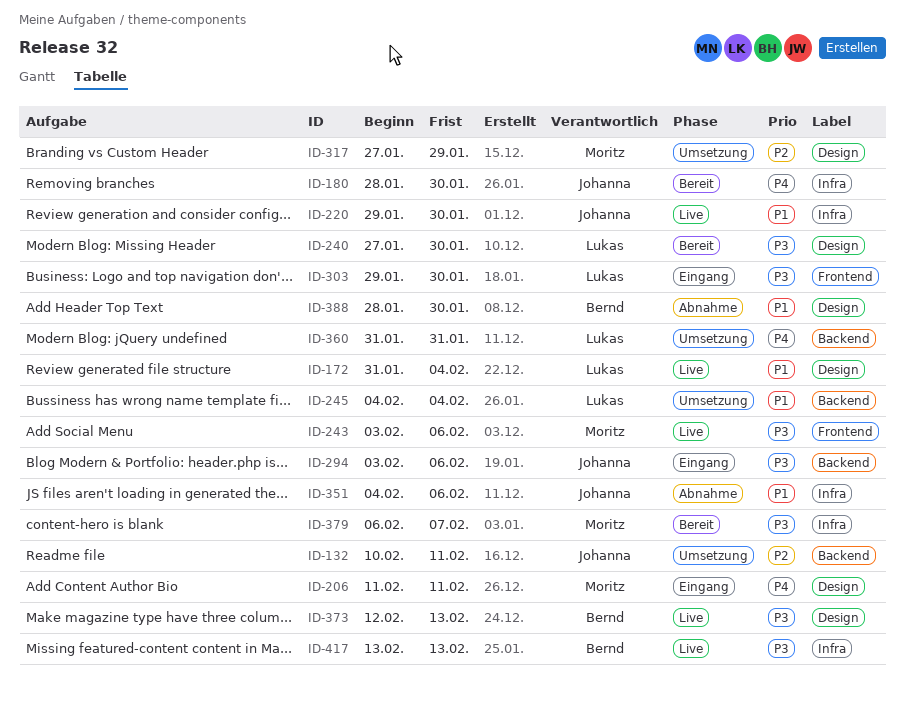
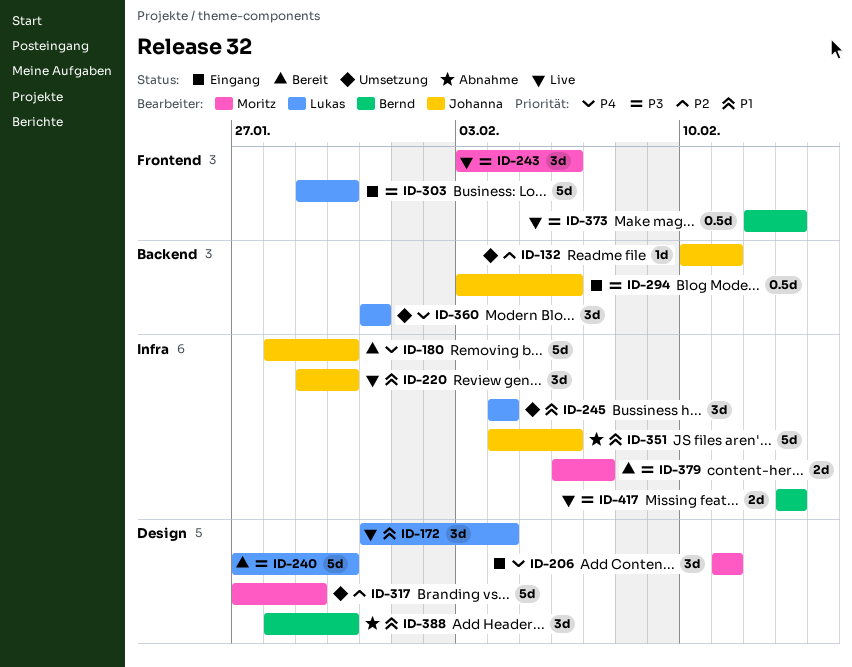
ID-245, label: Backend -> Infra
ID-373, label: Design -> Frontend

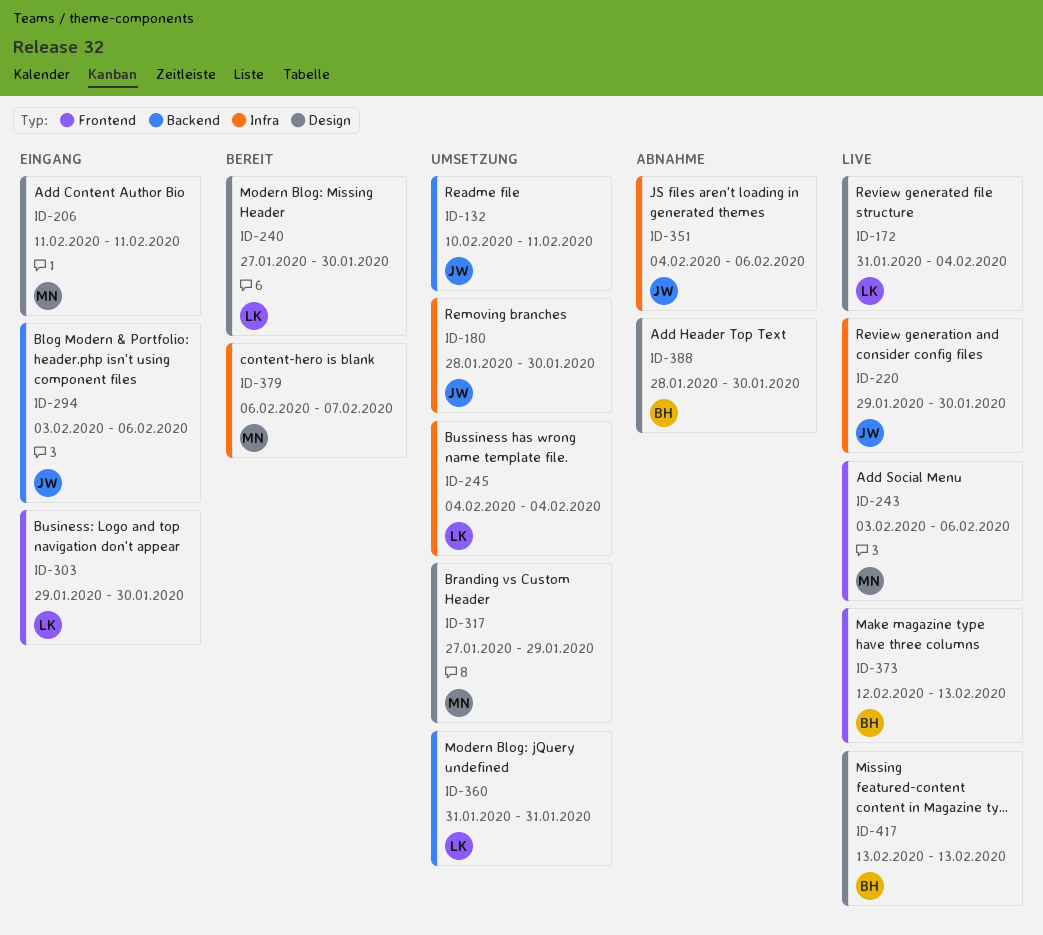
ID-180, status: Bereit -> Umsetzung
ID-417, label: Infra -> Design

